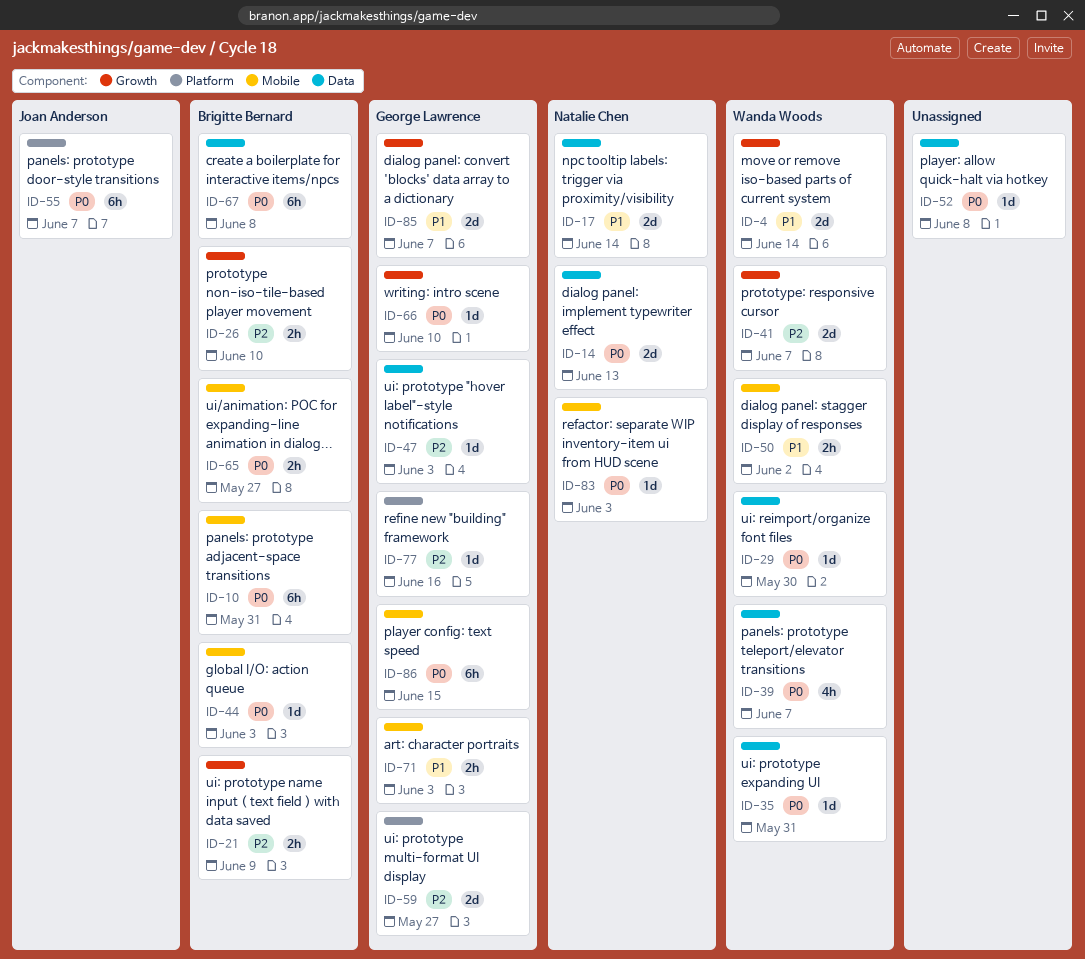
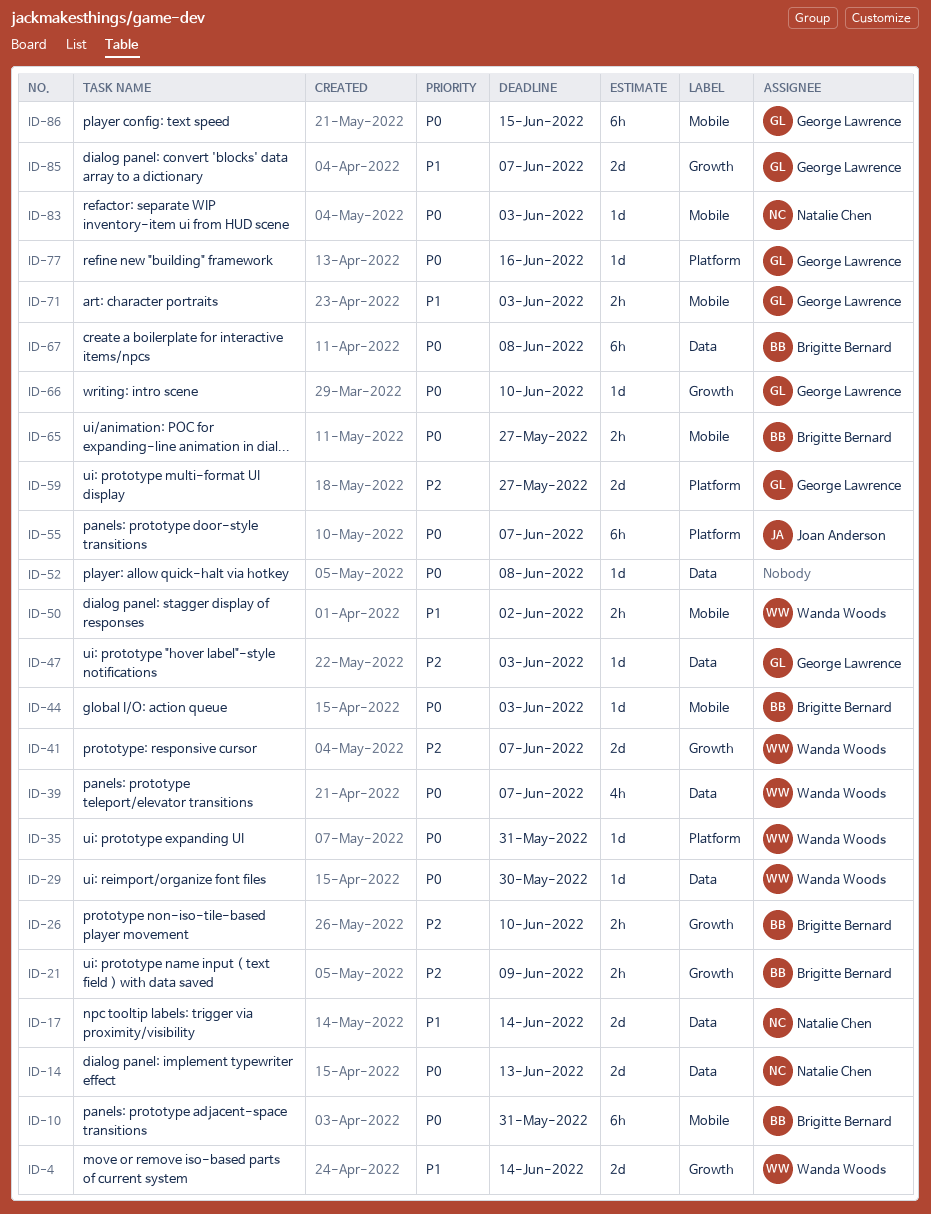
ID-35, label: Data -> Platform
ID-77, priority: P2 -> P0

